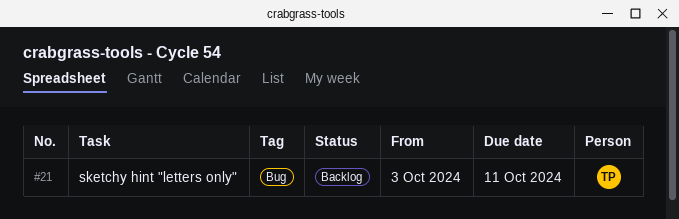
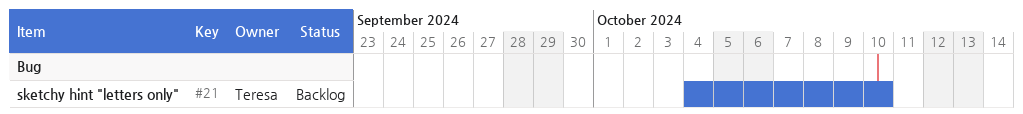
#21, start: Oct 3 -> Oct 4
#21, due: Oct 11 -> Oct 10

